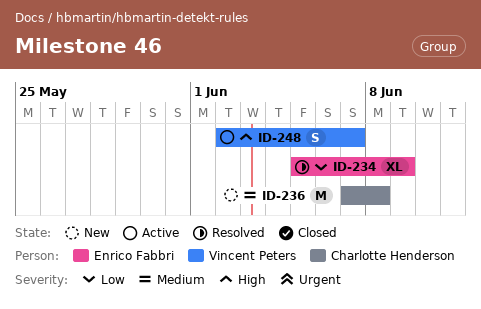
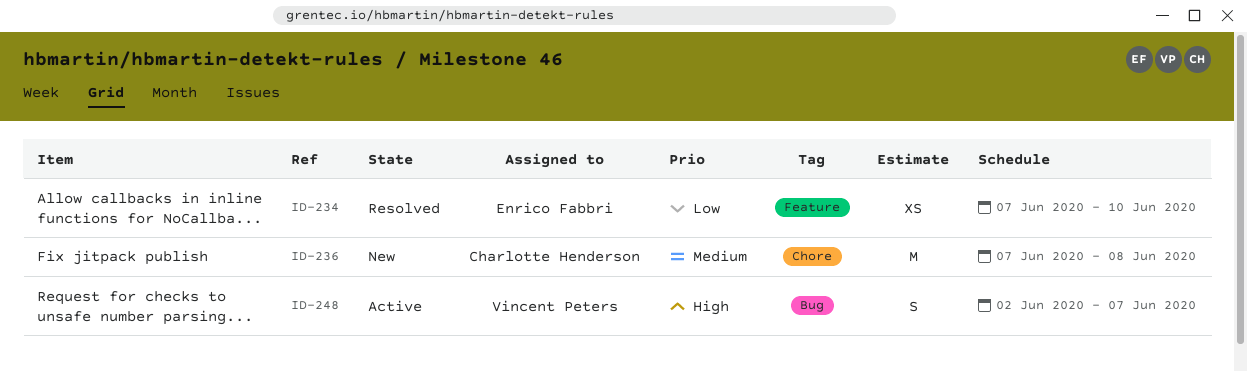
ID-234, estimate: XL -> XS
ID-234, start: Jun 5 -> Jun 7
ID-234, due: Jun 9 -> Jun 10

